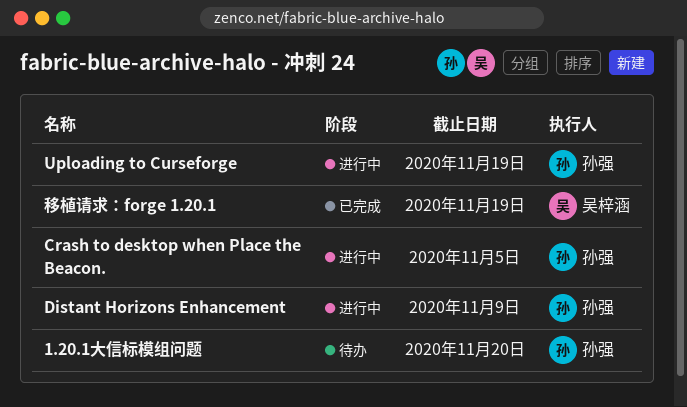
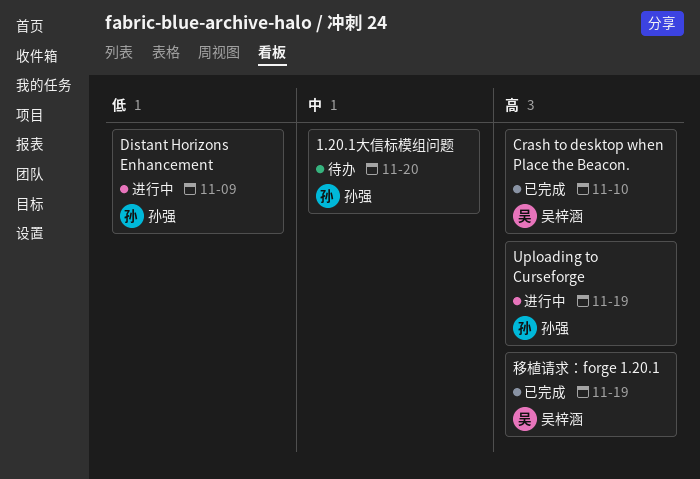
Crash to desktop when Place the Beacon., status: 进行中 -> 已完成
Crash to desktop when Place the Beacon., owner: 孙强 -> 吴梓涵
Crash to desktop when Place the Beacon., due: Nov 5 -> Nov 10

